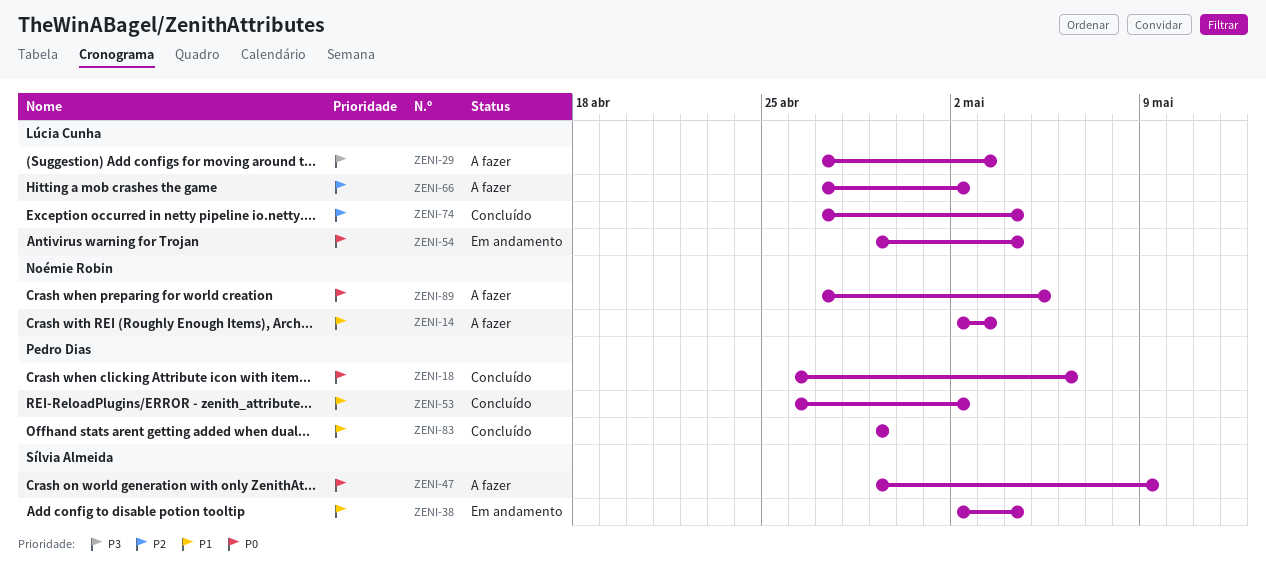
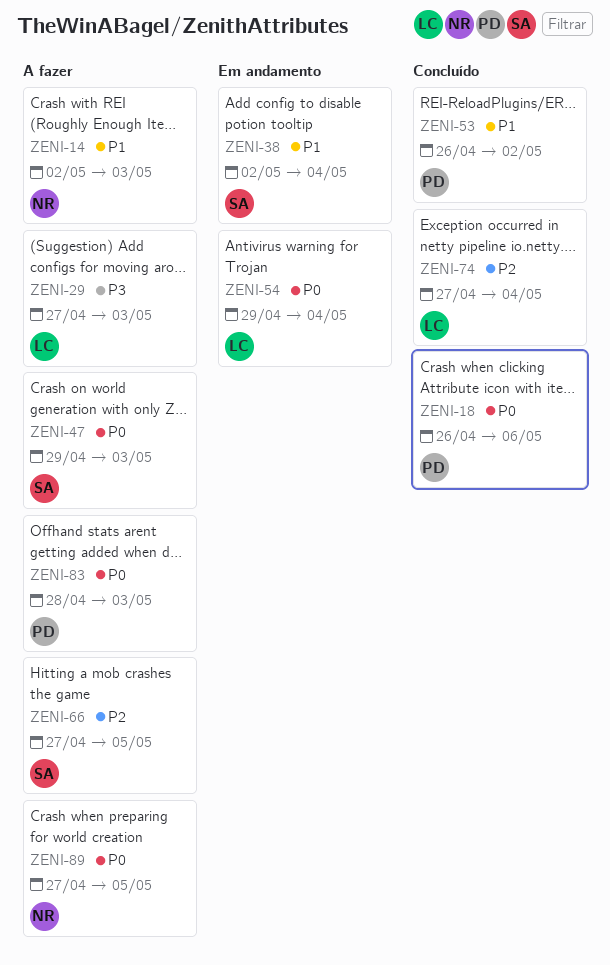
ZENI-47, due: May 9 -> May 3
ZENI-66, owner: Lúcia Cunha -> Sílvia Almeida
ZENI-66, due: May 2 -> May 5
ZENI-83, status: Concluído -> A fazer
ZENI-83, priority: P1 -> P0
ZENI-83, start: Apr 29 -> Apr 28
ZENI-83, due: Apr 29 -> May 3

